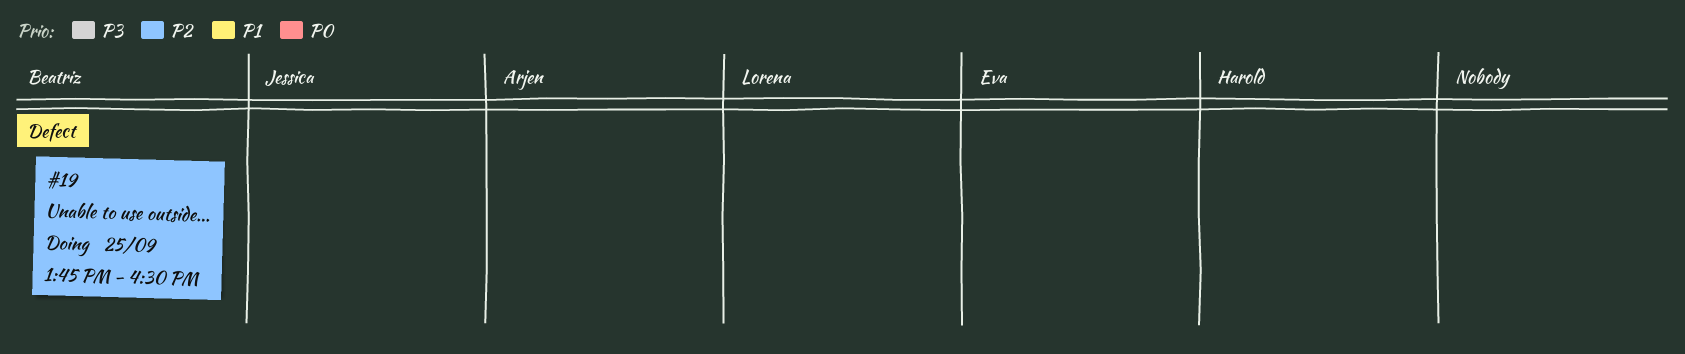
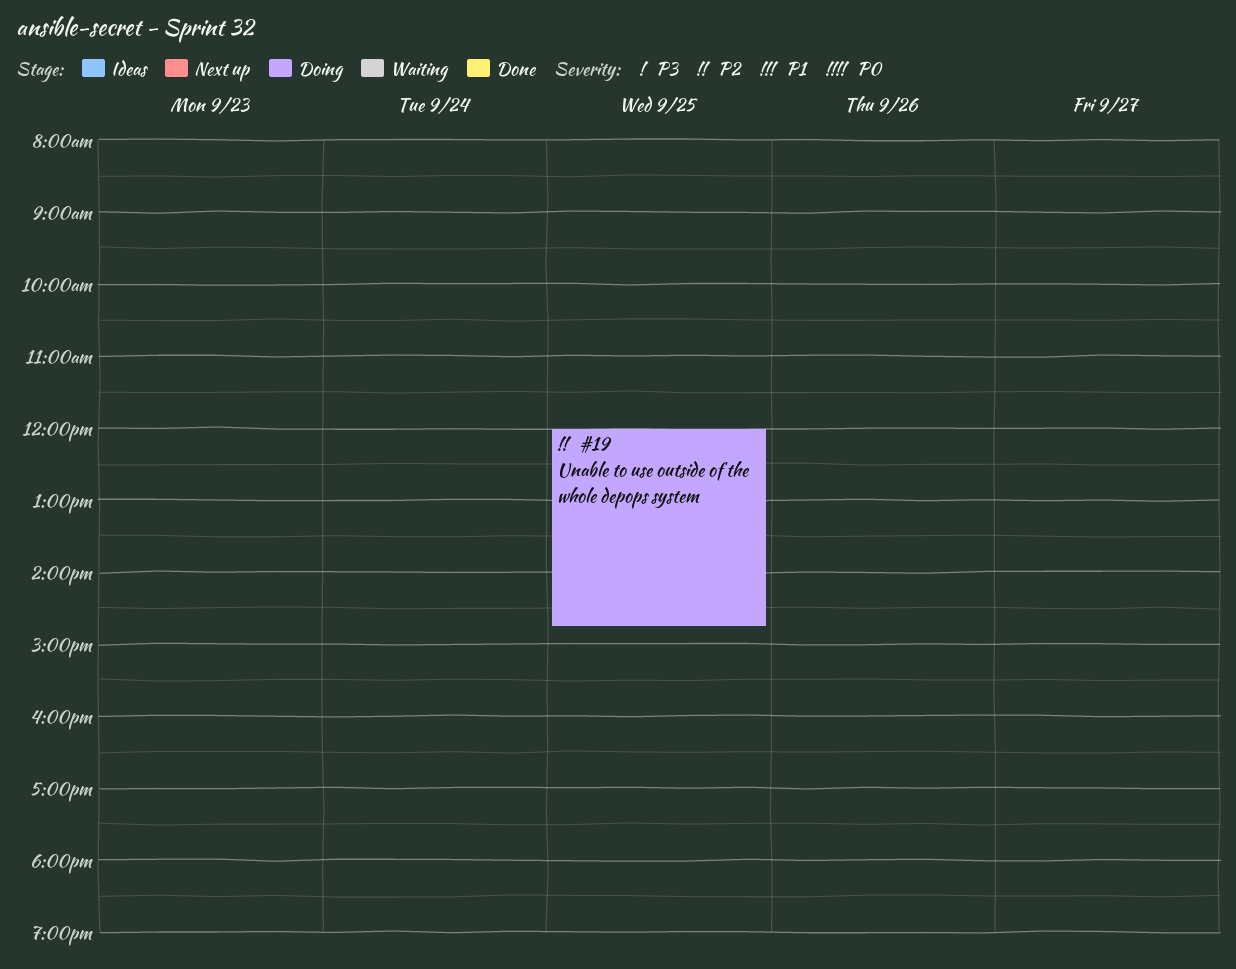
#19, begins: 13:45 -> 12:00
#19, ends: 16:30 -> 14:45

